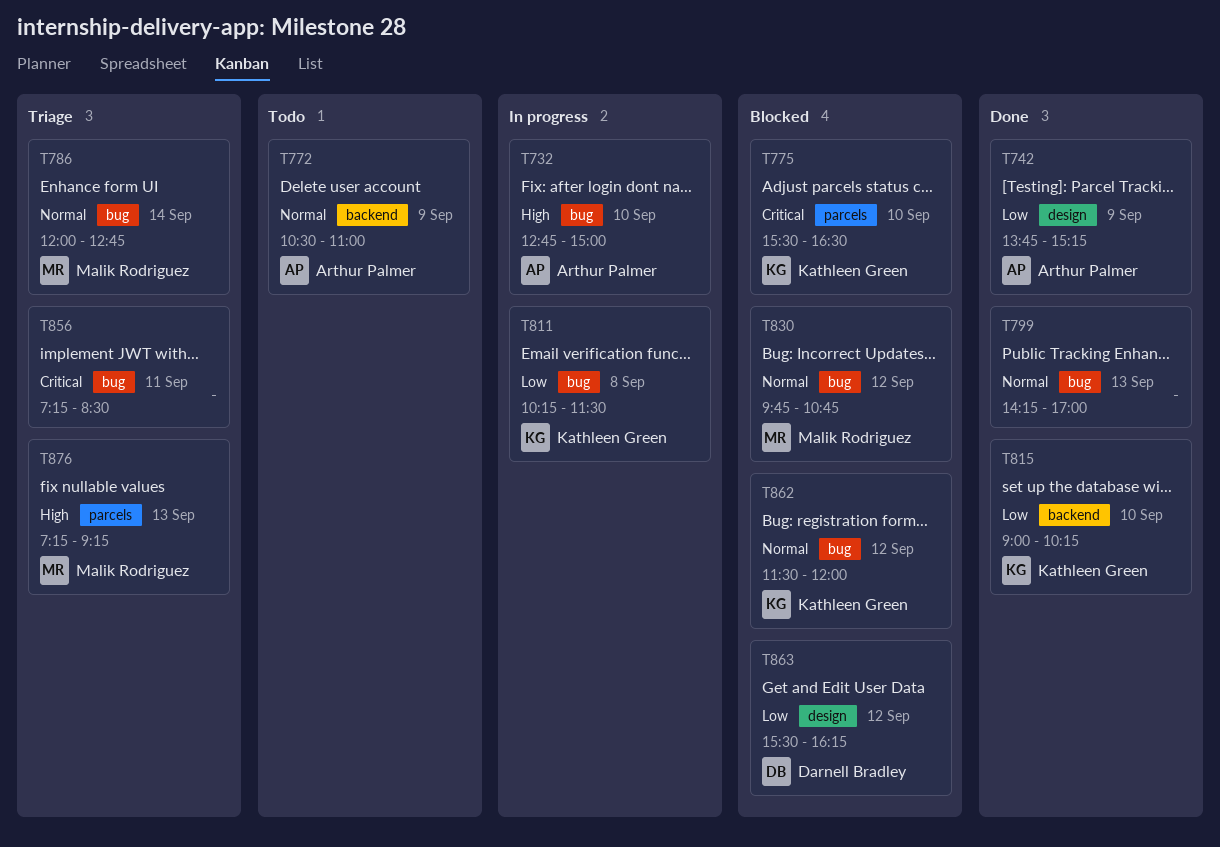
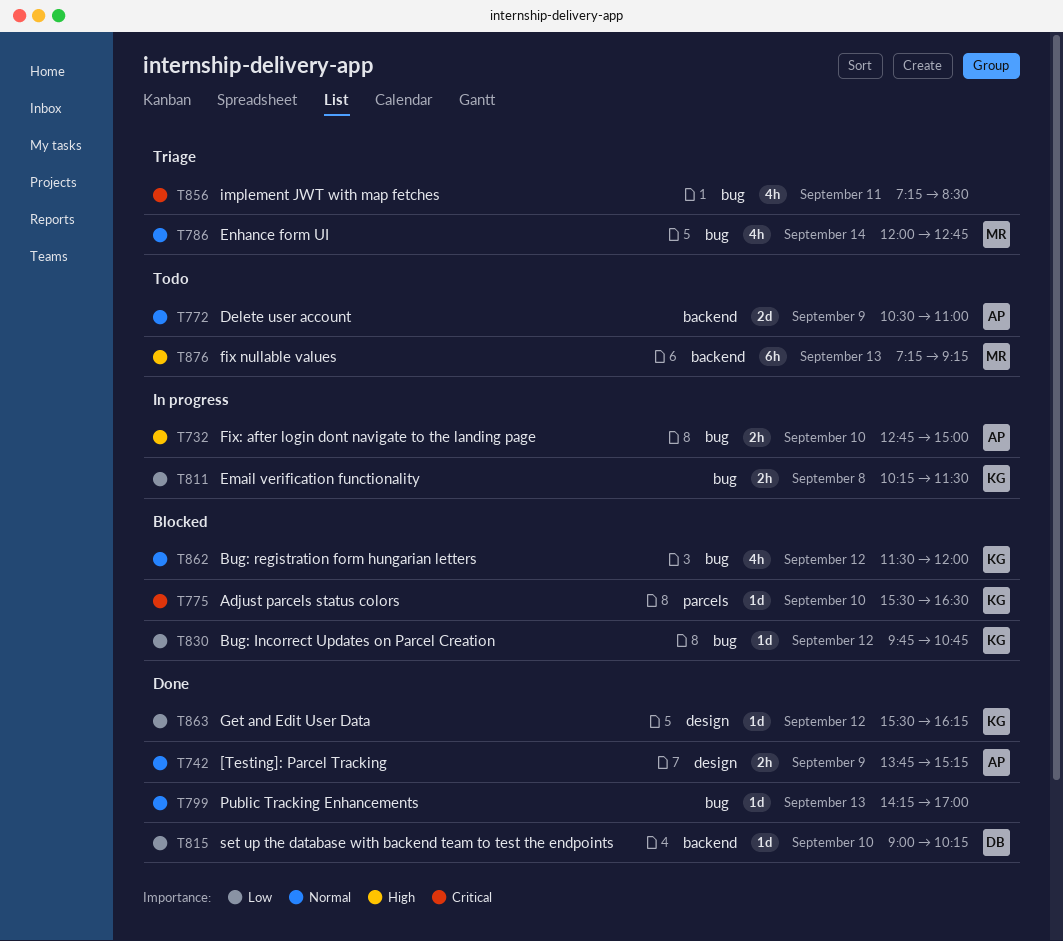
T742, priority: Low -> Normal
T815, owner: Kathleen Green -> Darnell Bradley
T830, owner: Malik Rodriguez -> Kathleen Green
T830, priority: Normal -> Low
T863, status: Blocked -> Done
T863, owner: Darnell Bradley -> Kathleen Green
T876, status: Triage -> Todo
T876, label: parcels -> backend

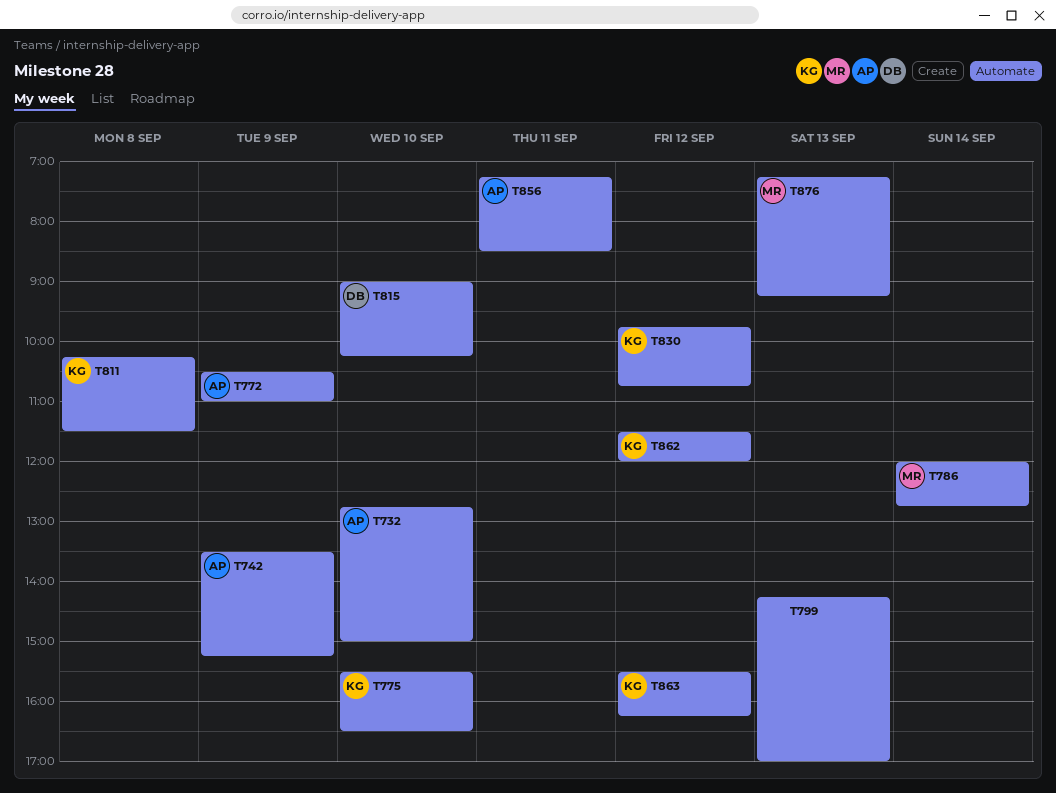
T742, begins: 13:45 -> 13:30
T856, owner: none -> AP

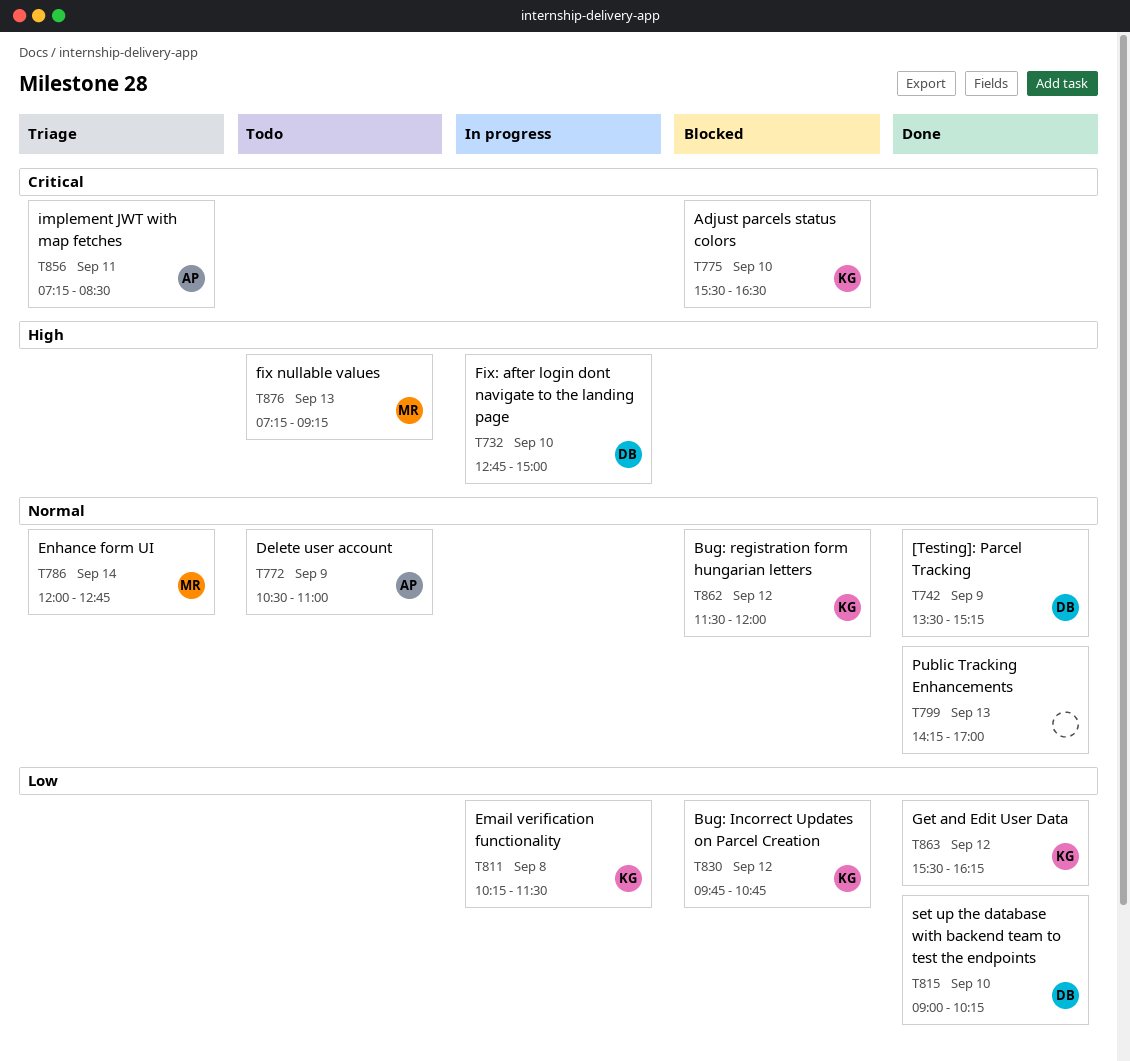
T732, owner: AP -> DB
T742, owner: AP -> DB

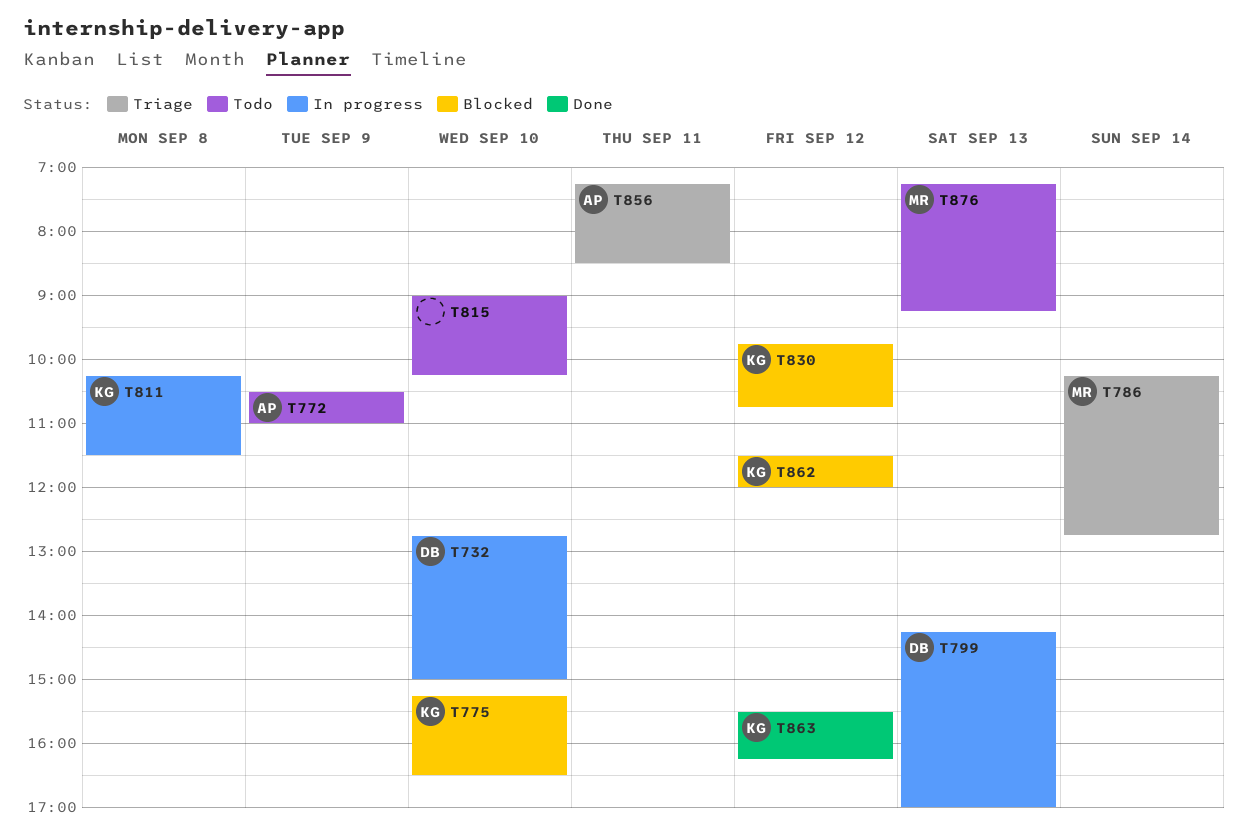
T742: present -> none
T775, begins: 15:30 -> 15:15
T786, begins: 12:00 -> 10:15
T799, status: Done -> In progress
T799, owner: none -> DB
T815, status: Done -> Todo
T815, owner: DB -> none

